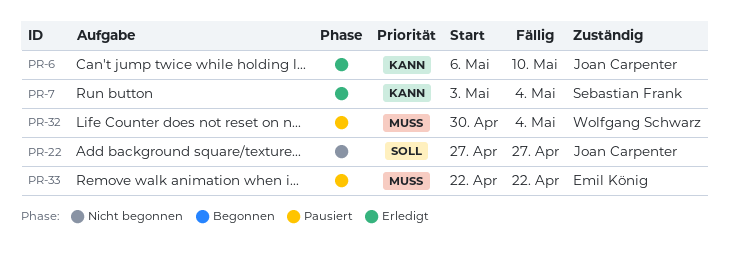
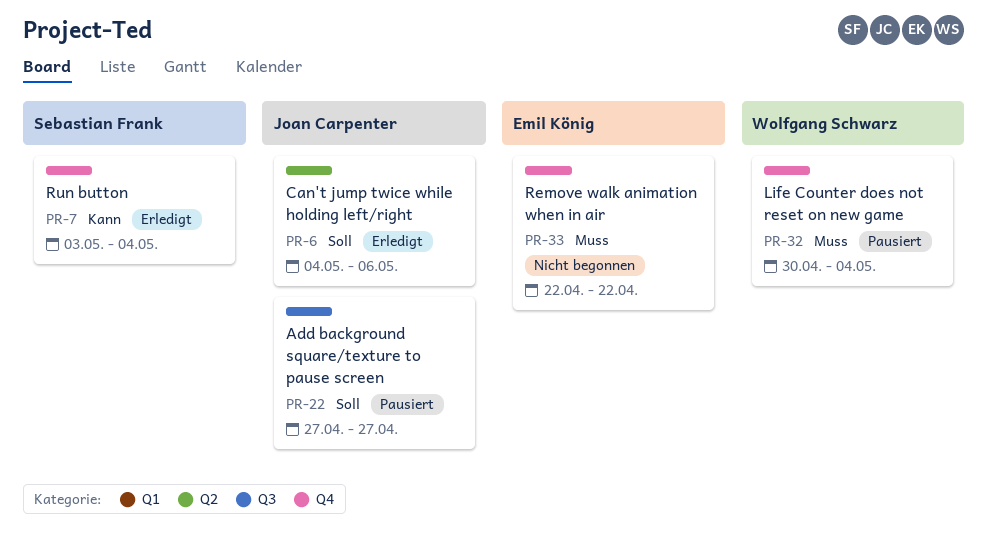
PR-6, priority: Kann -> Soll
PR-6, start: May 6 -> May 4
PR-6, due: May 10 -> May 6
PR-22, status: Nicht begonnen -> Pausiert
PR-33, status: Pausiert -> Nicht begonnen

